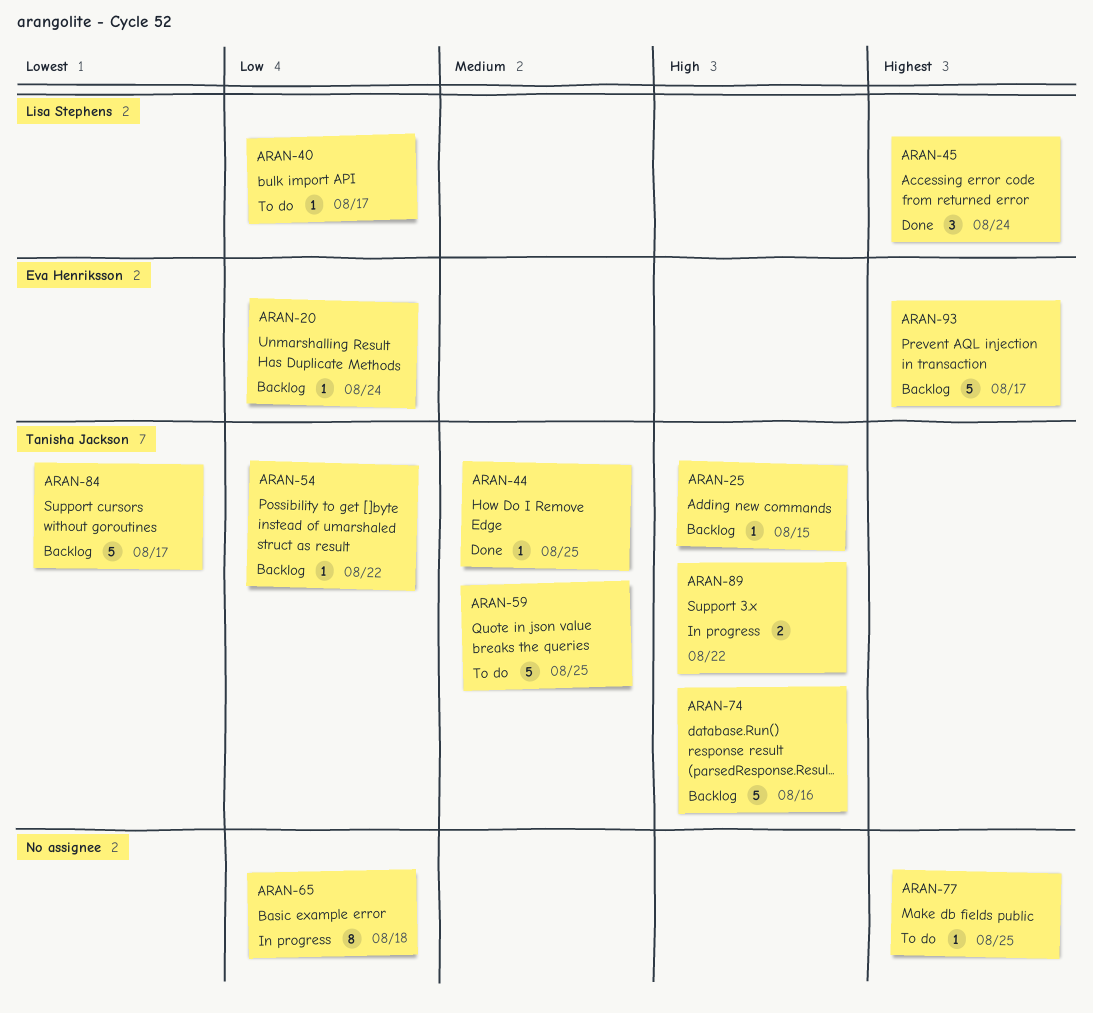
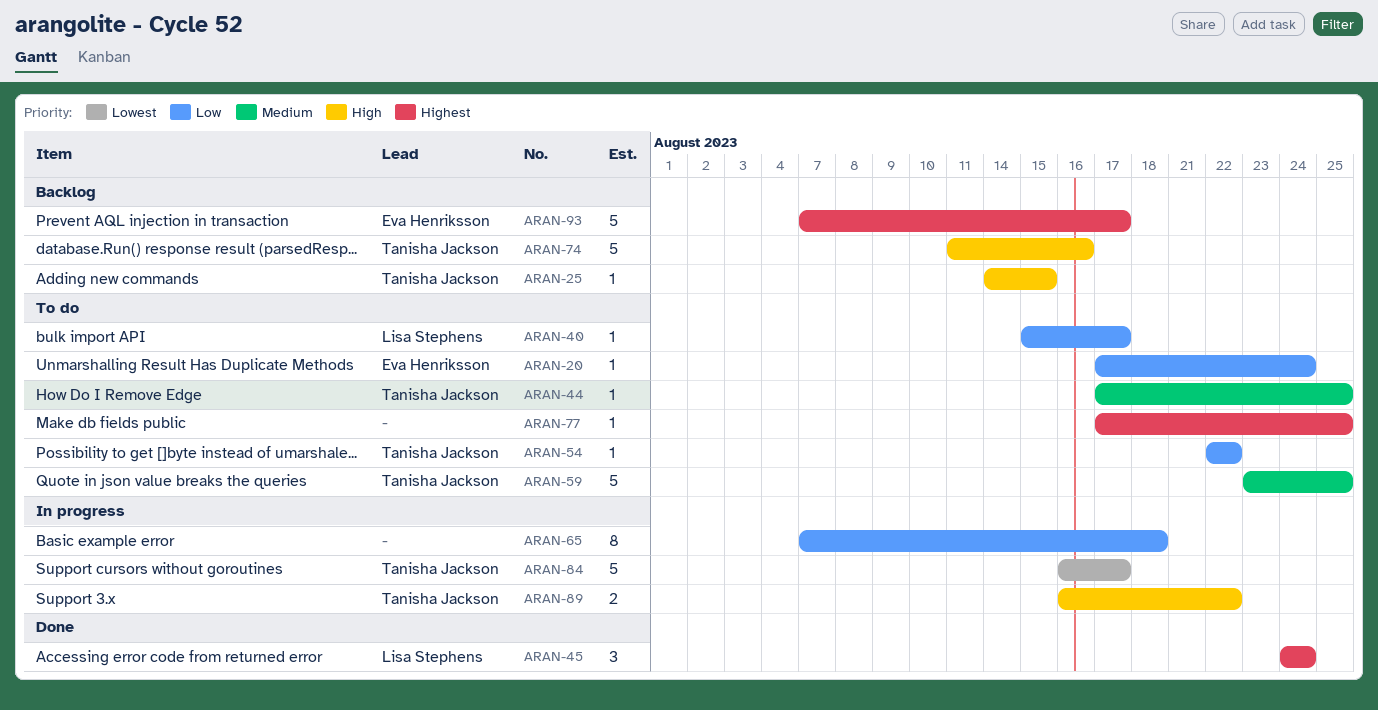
ARAN-20, status: Backlog -> To do
ARAN-44, status: Done -> To do
ARAN-54, status: Backlog -> To do
ARAN-84, status: Backlog -> In progress

